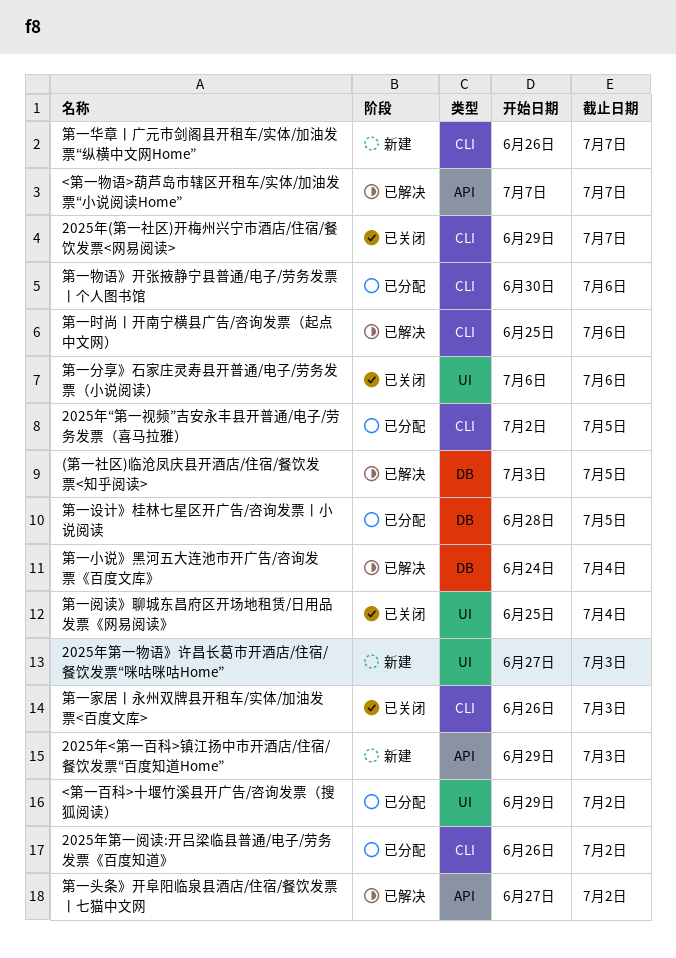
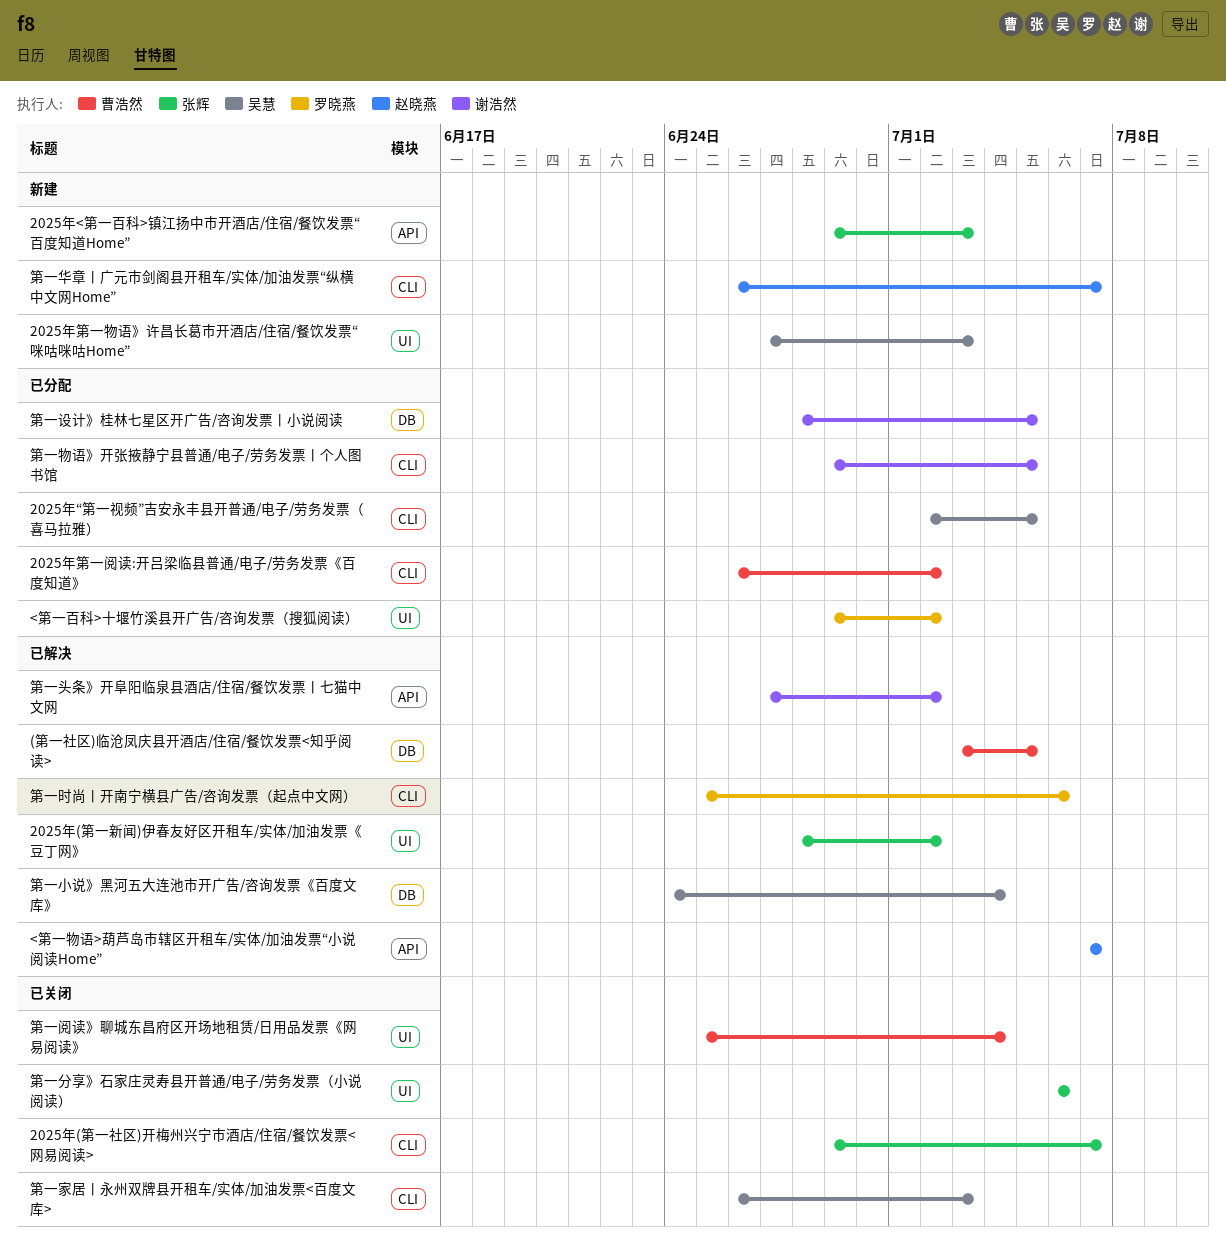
2025年(第一新闻)伊春友好区开租车/实体/加油发票《豆丁网》: none -> present
第一物语》开张掖静宁县普通/电子/劳务发票丨个人图书馆, start: Jun 30 -> Jun 29
第一物语》开张掖静宁县普通/电子/劳务发票丨个人图书馆, due: Jul 6 -> Jul 5

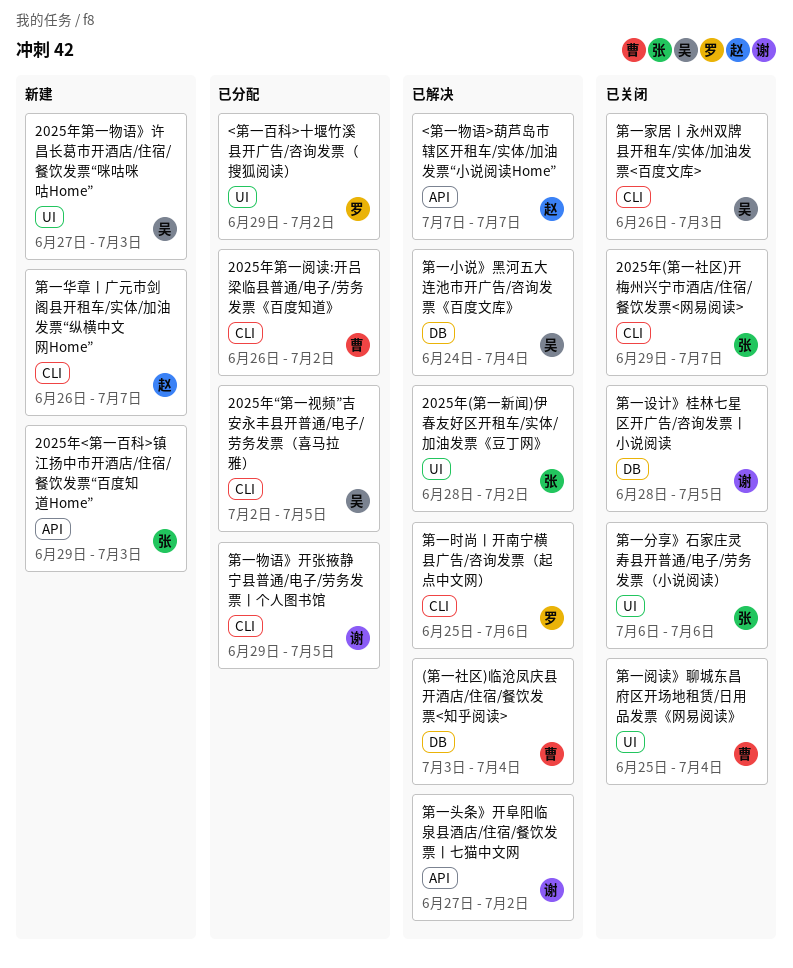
(第一社区)临沧凤庆县开酒店/住宿/餐饮发票<知乎阅读>, due: Jul 5 -> Jul 4
第一设计》桂林七星区开广告/咨询发票丨小说阅读, status: 已分配 -> 已关闭

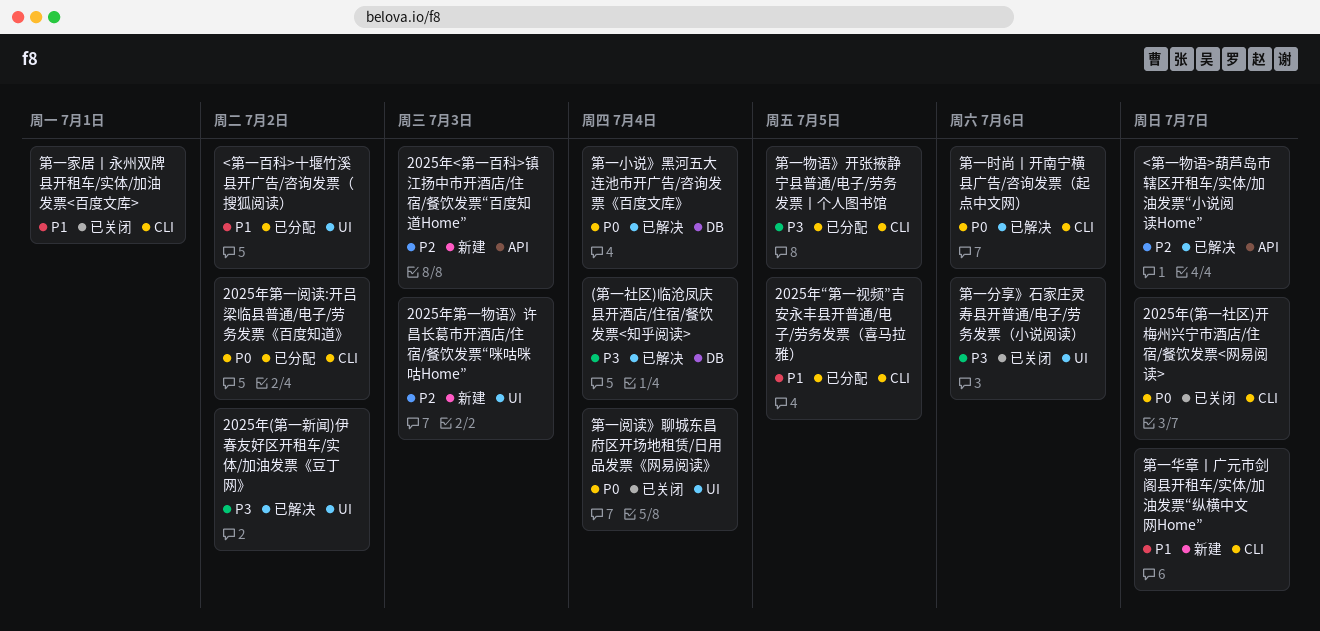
第一头条》开阜阳临泉县酒店/住宿/餐饮发票丨七猫中文网: present -> none
第一家居丨永州双牌县开租车/实体/加油发票<百度文库>, due: Jul 3 -> Jul 1
第一设计》桂林七星区开广告/咨询发票丨小说阅读: present -> none

